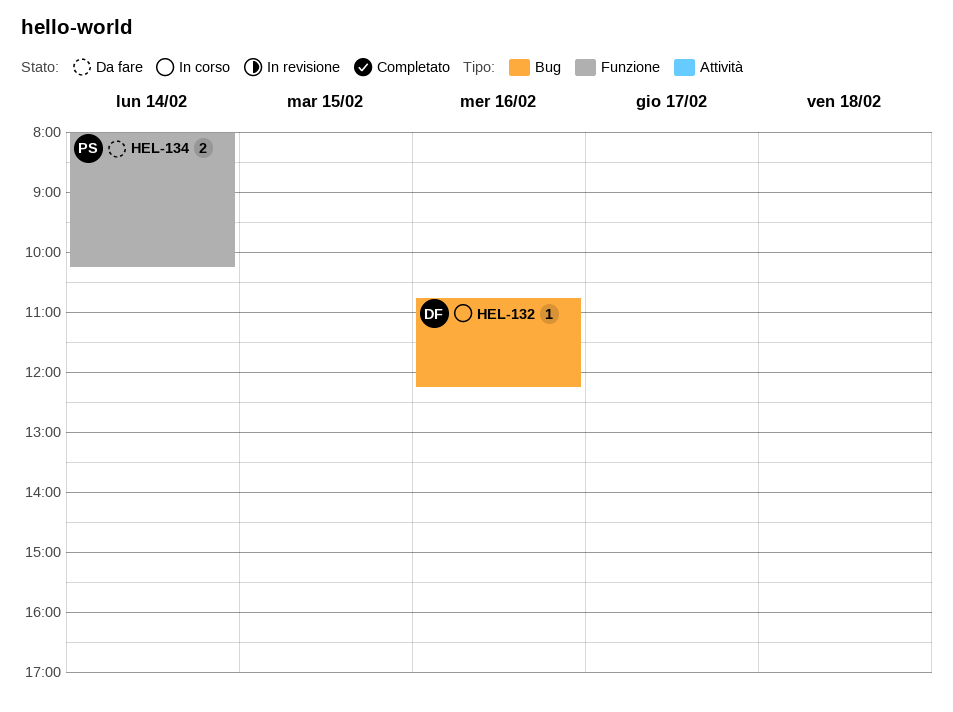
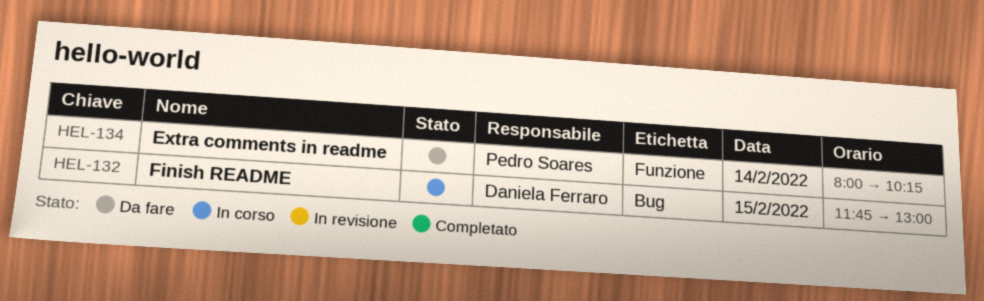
HEL-132, day: Feb 16 -> Feb 15
HEL-132, begins: 10:45 -> 11:45
HEL-132, ends: 12:15 -> 13:00

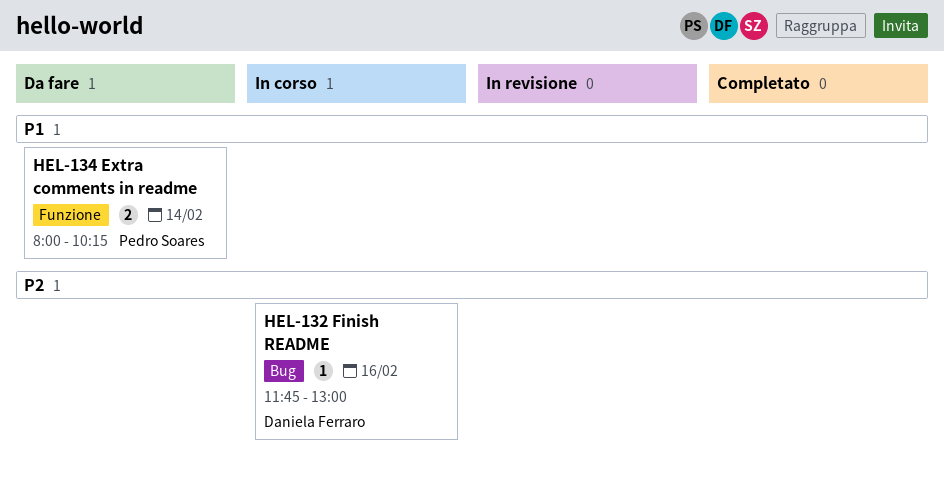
HEL-132, day: Feb 15 -> Feb 16

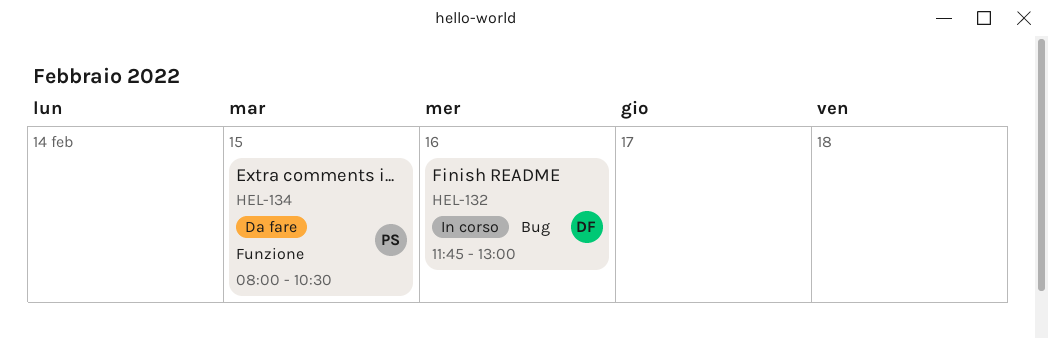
HEL-134, day: Feb 14 -> Feb 15
HEL-134, ends: 10:15 -> 10:30

